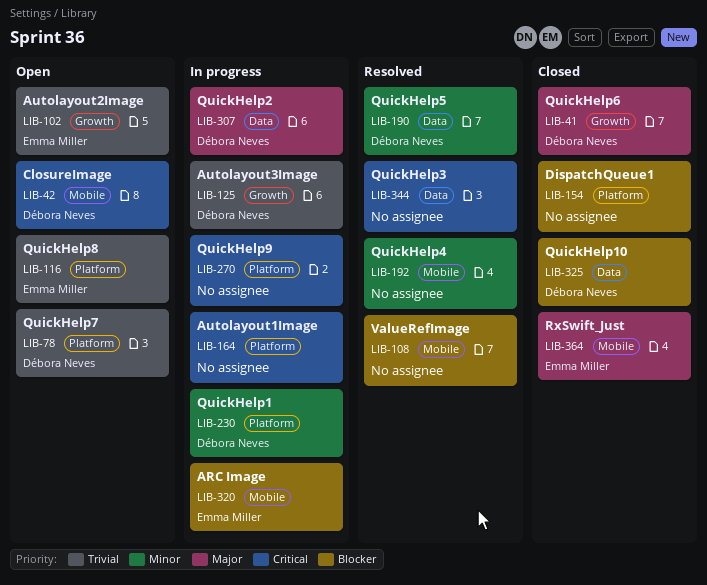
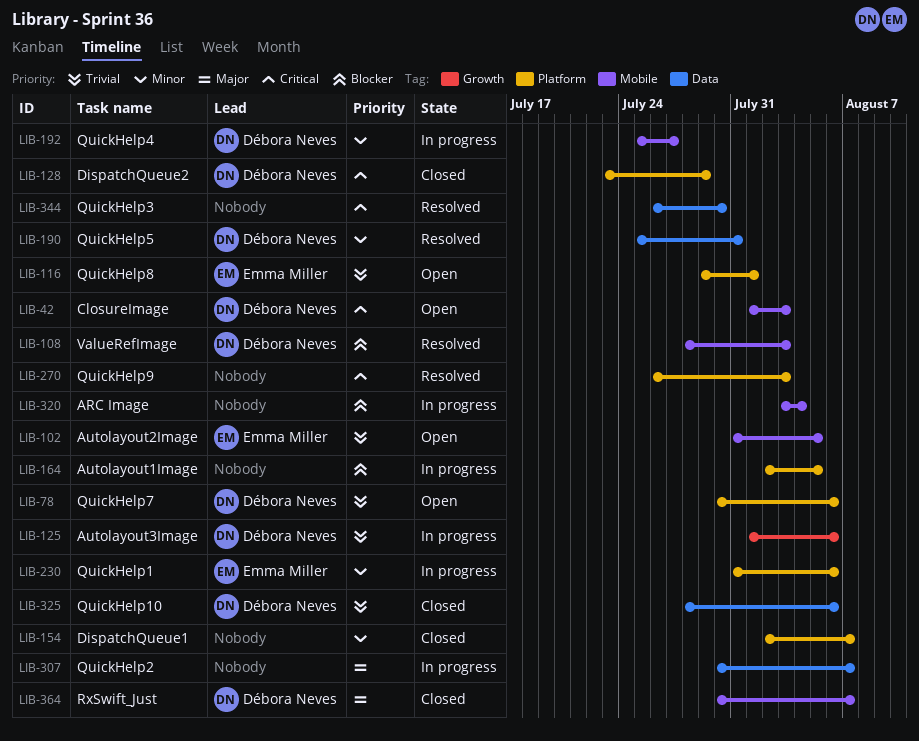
LIB-41: present -> none
LIB-102, label: Growth -> Mobile
LIB-108, owner: none -> Débora Neves
LIB-128: none -> present
LIB-154, priority: Blocker -> Minor
LIB-164, priority: Critical -> Blocker
LIB-192, status: Resolved -> In progress
LIB-192, owner: none -> Débora Neves
LIB-230, owner: Débora Neves -> Emma Miller
LIB-270, status: In progress -> Resolved
LIB-307, owner: Débora Neves -> none
LIB-320, owner: Emma Miller -> none
LIB-325, priority: Blocker -> Trivial
LIB-364, owner: Emma Miller -> Débora Neves

